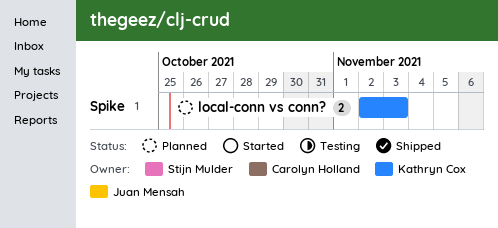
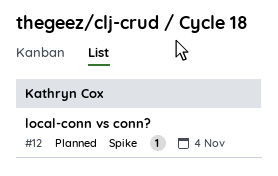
local-conn vs conn?, estimate: 2 -> 1
local-conn vs conn?, due: Nov 3 -> Nov 4

